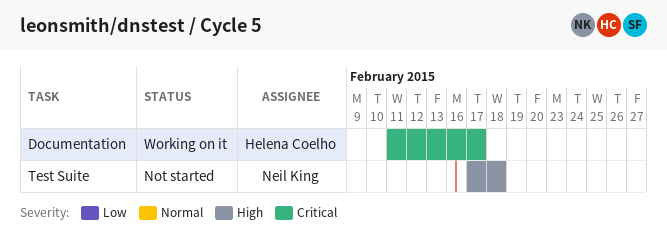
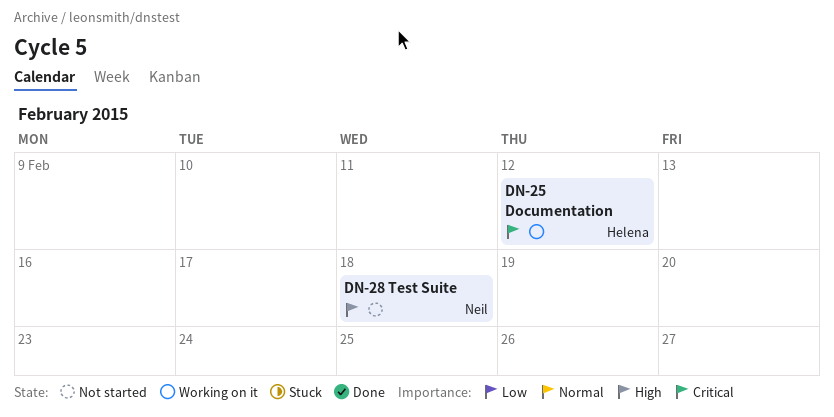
Documentation, due: Feb 17 -> Feb 12

